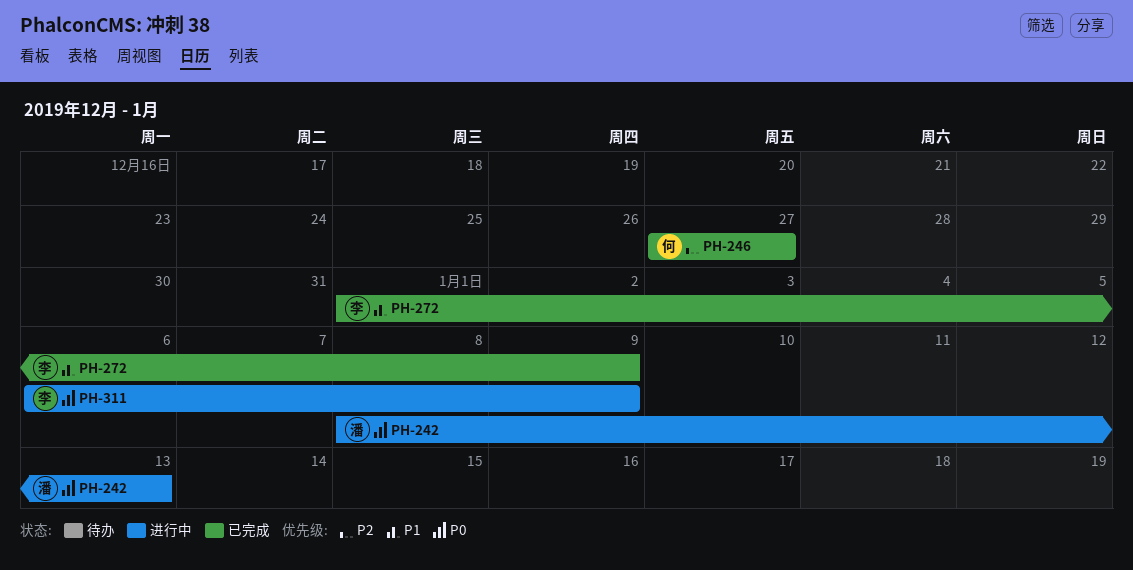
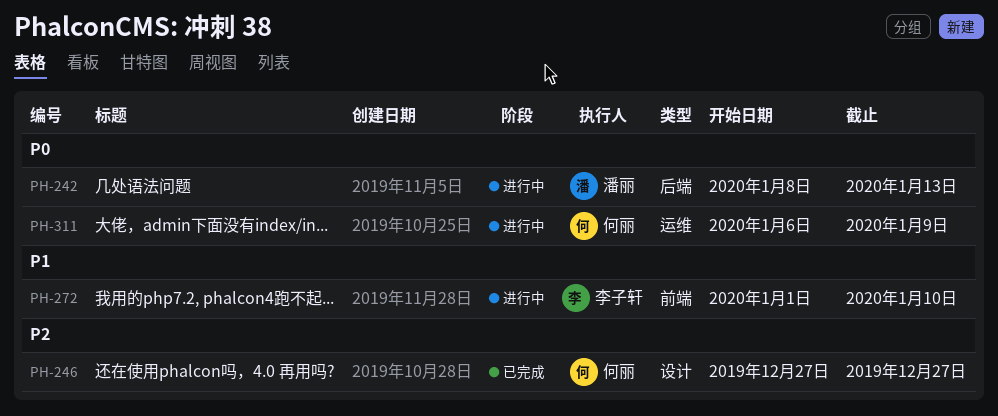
PH-272, status: 已完成 -> 进行中
PH-272, due: Jan 9 -> Jan 10
PH-311, owner: 李子轩 -> 何丽

